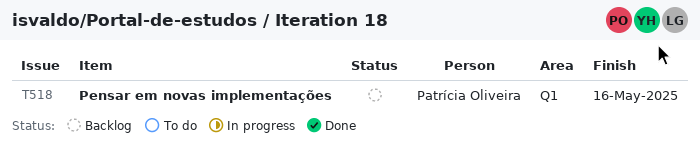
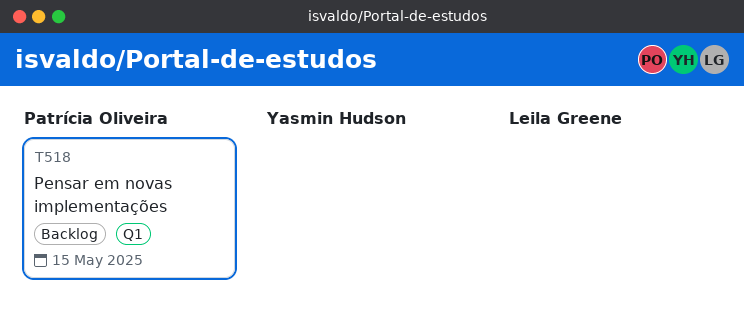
T518, due: May 16 -> May 15

